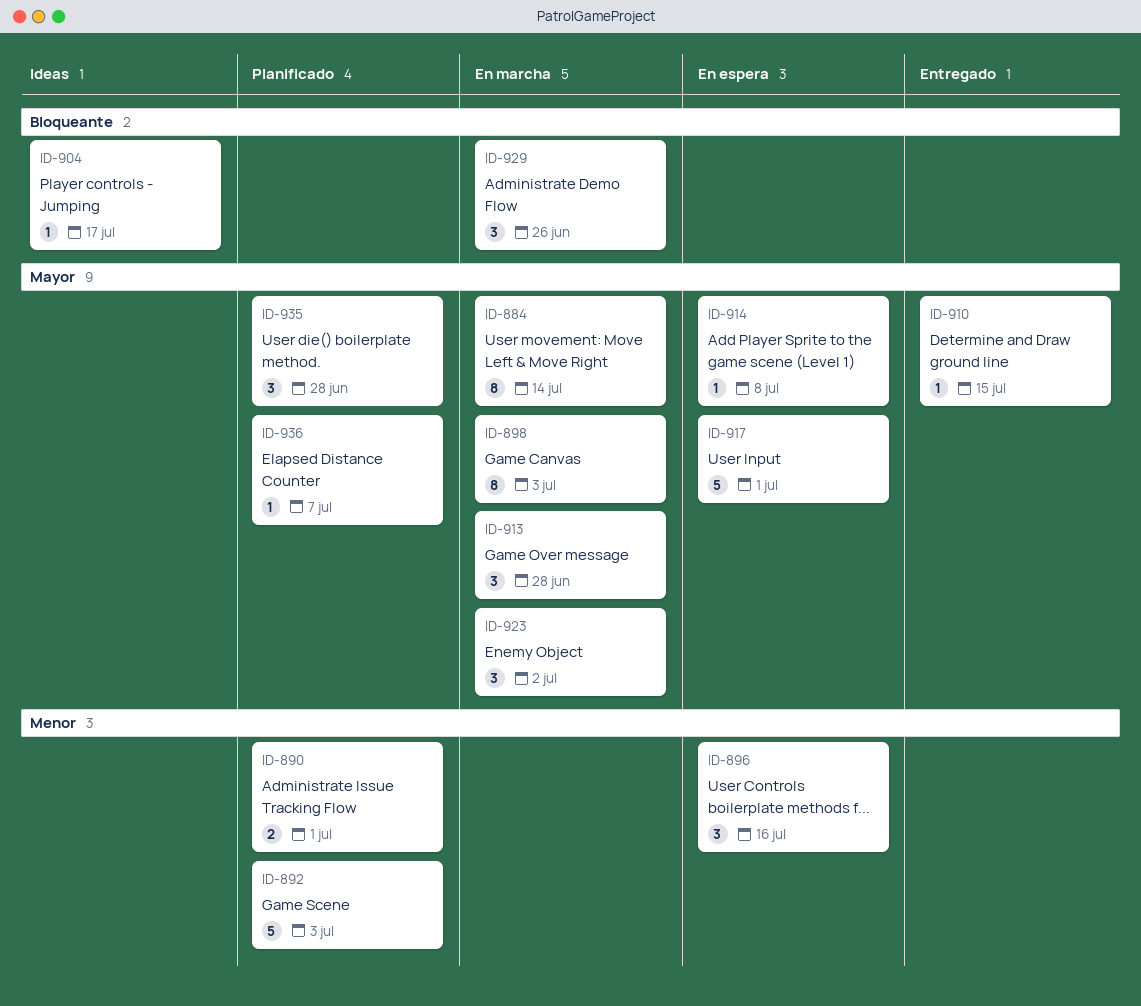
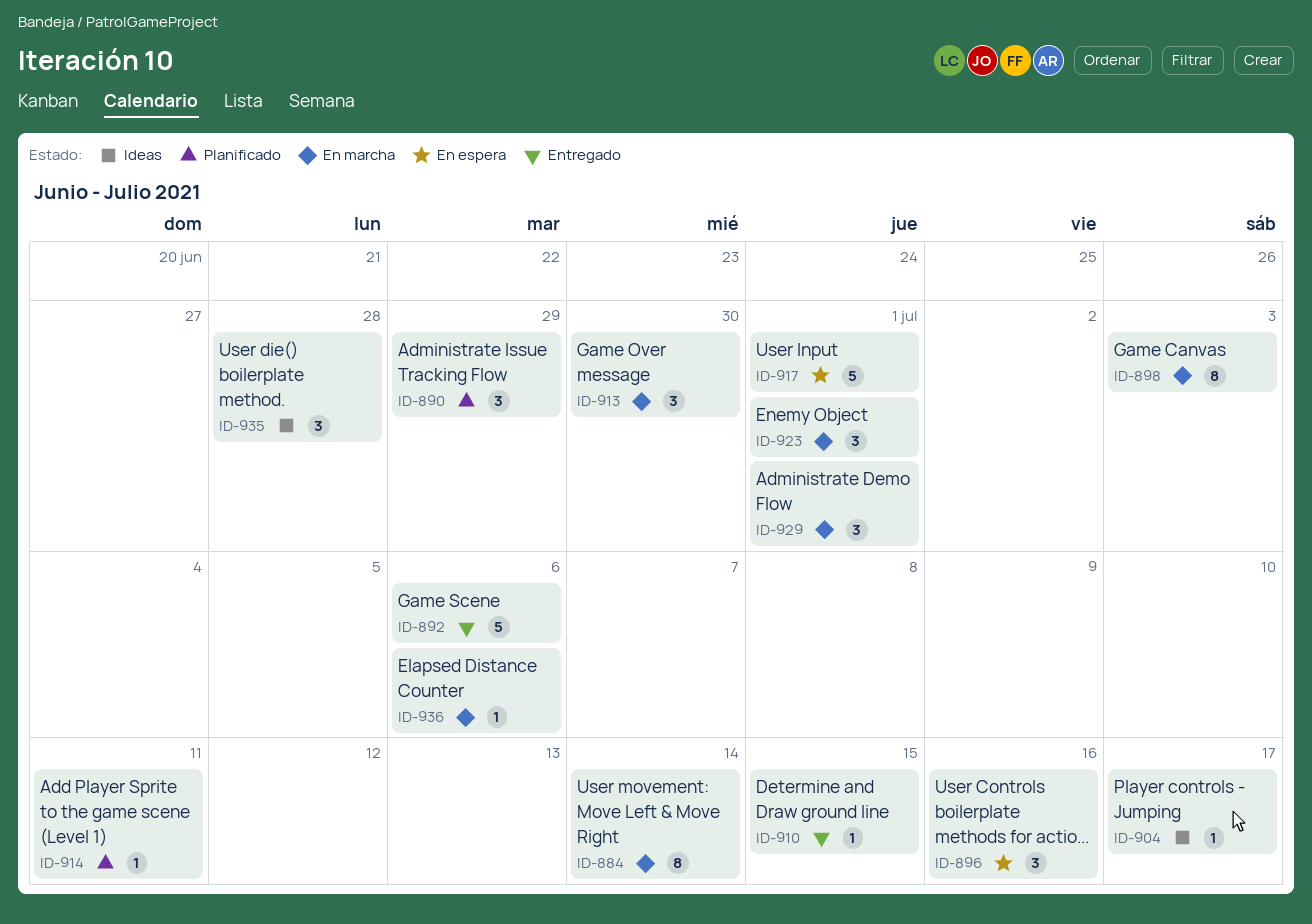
ID-890, estimate: 2 -> 3
ID-890, due: Jul 1 -> Jun 29
ID-892, status: Planificado -> Entregado
ID-892, due: Jul 3 -> Jul 6
ID-913, due: Jun 28 -> Jun 30
ID-914, status: En espera -> Planificado
ID-914, due: Jul 8 -> Jul 11
ID-923, due: Jul 2 -> Jul 1
ID-929, due: Jun 26 -> Jul 1
ID-935, status: Planificado -> Ideas
ID-936, status: Planificado -> En marcha
ID-936, due: Jul 7 -> Jul 6

